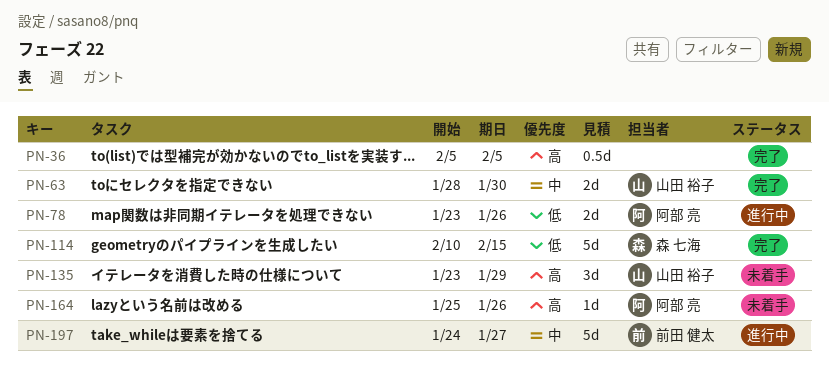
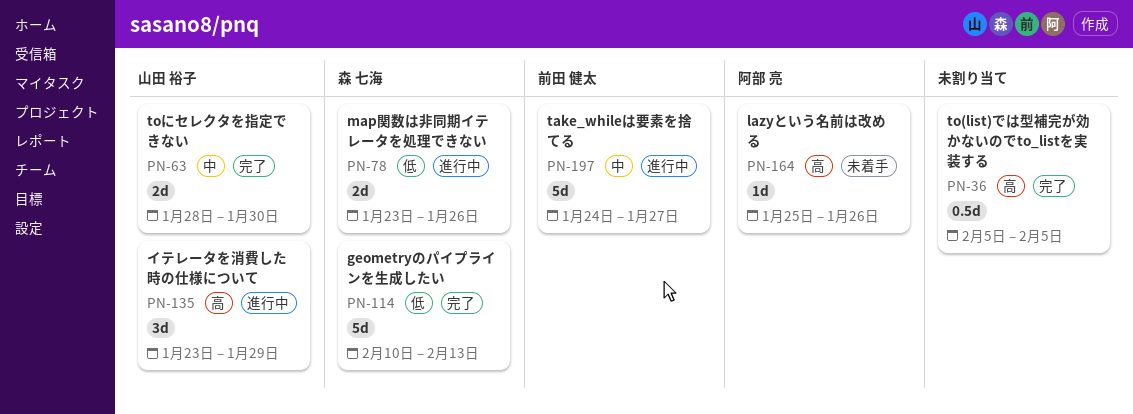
PN-78, owner: 阿部 亮 -> 森 七海
PN-114, due: Feb 15 -> Feb 13
PN-135, status: 未着手 -> 進行中

